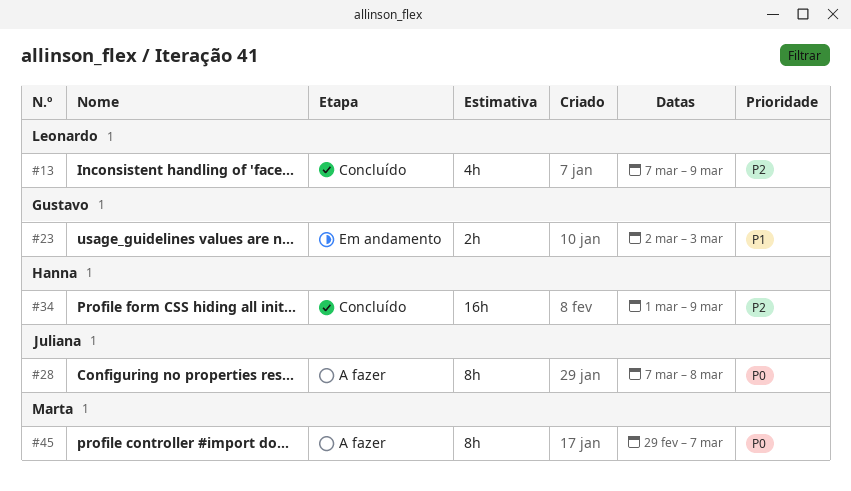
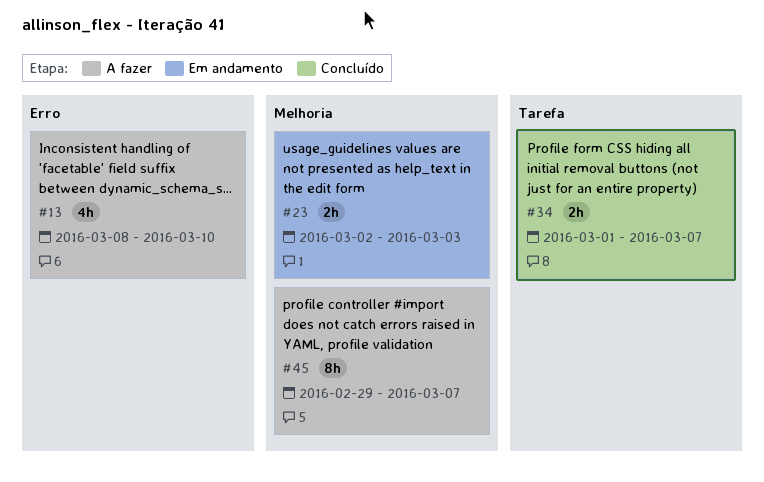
#13, status: Concluído -> A fazer
#13, start: Mar 7 -> Mar 8
#13, due: Mar 9 -> Mar 10
#28: present -> none
#34, estimate: 16h -> 2h
#34, due: Mar 9 -> Mar 7

